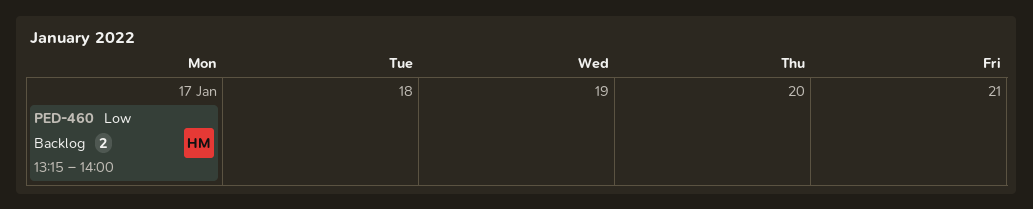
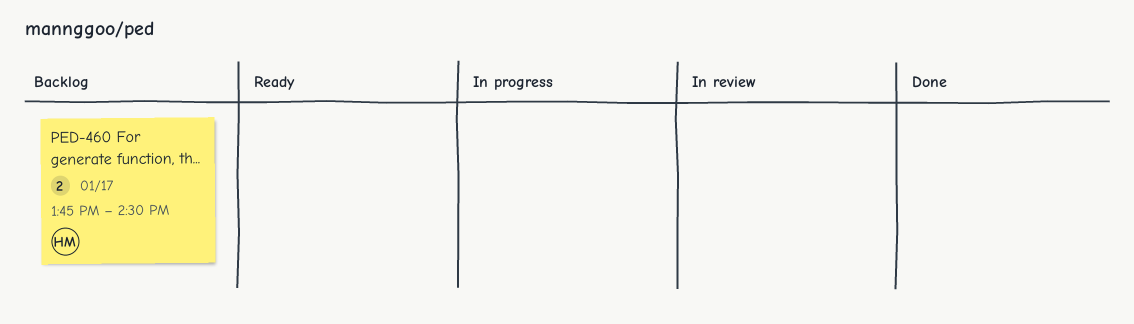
PED-460, begins: 13:15 -> 13:45
PED-460, ends: 14:00 -> 14:30

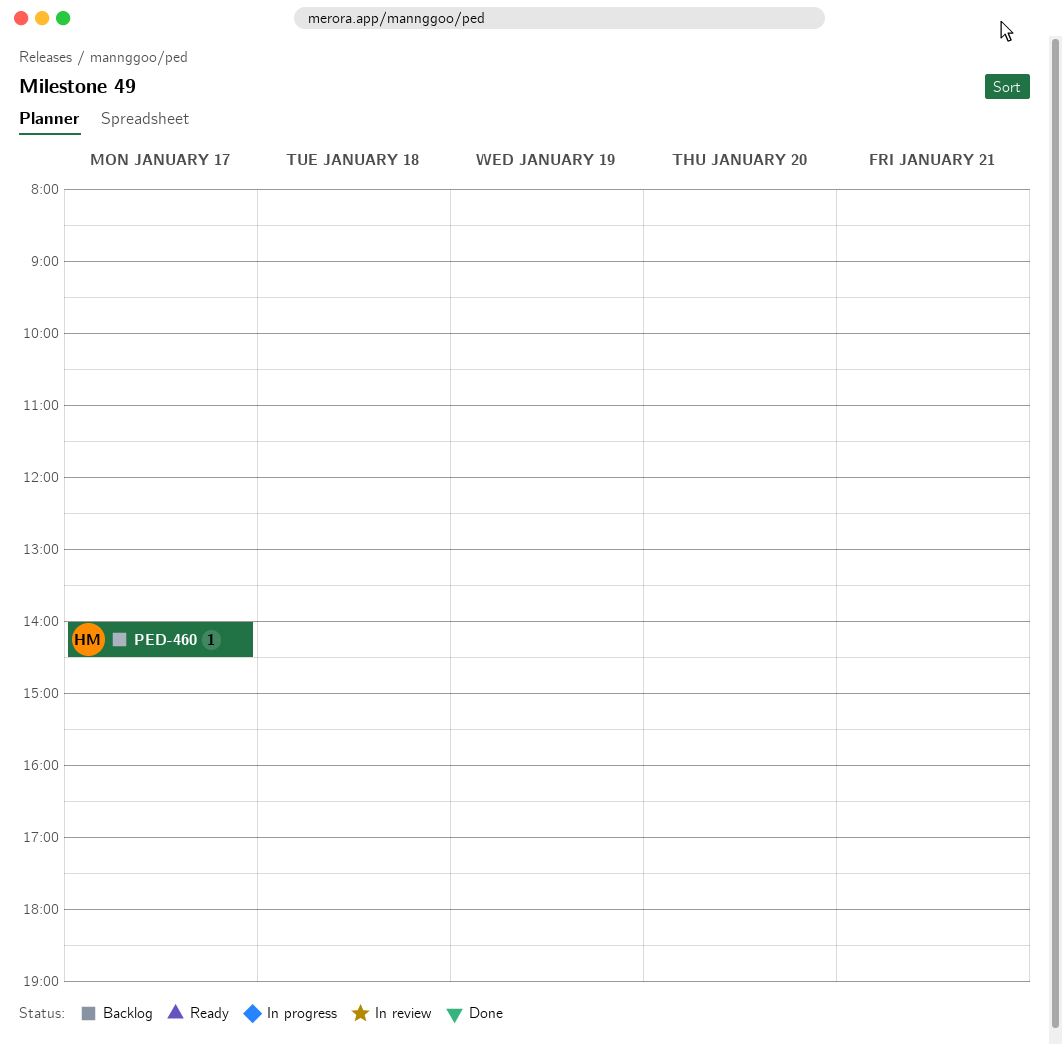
PED-460, estimate: 2 -> 1
PED-460, begins: 13:45 -> 14:00

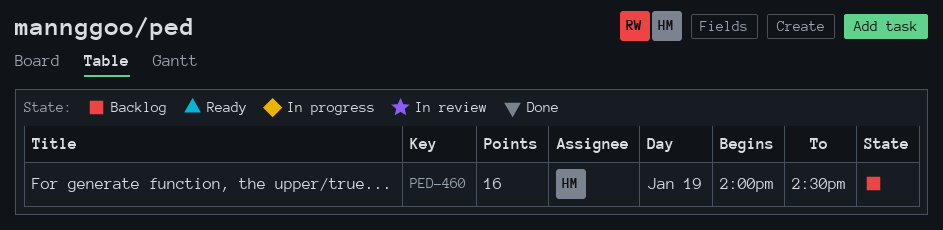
PED-460, estimate: 1 -> 16
PED-460, day: Jan 17 -> Jan 19

